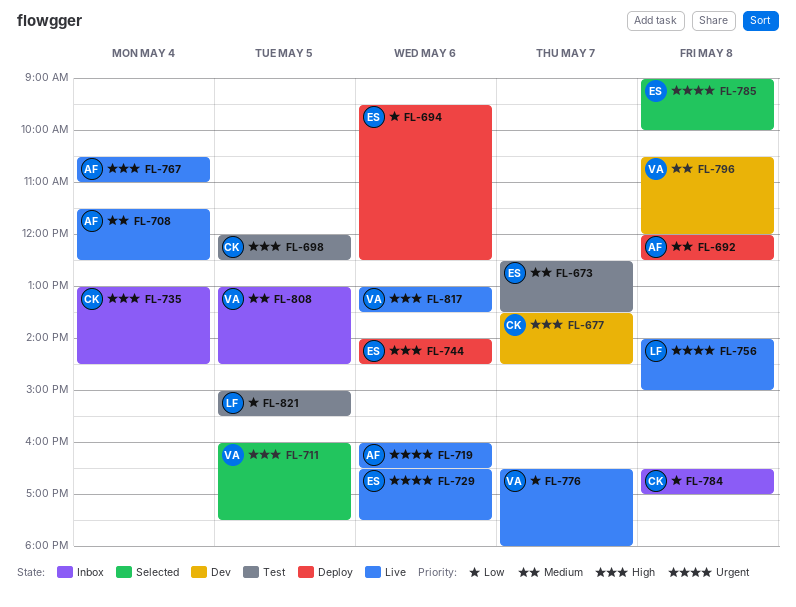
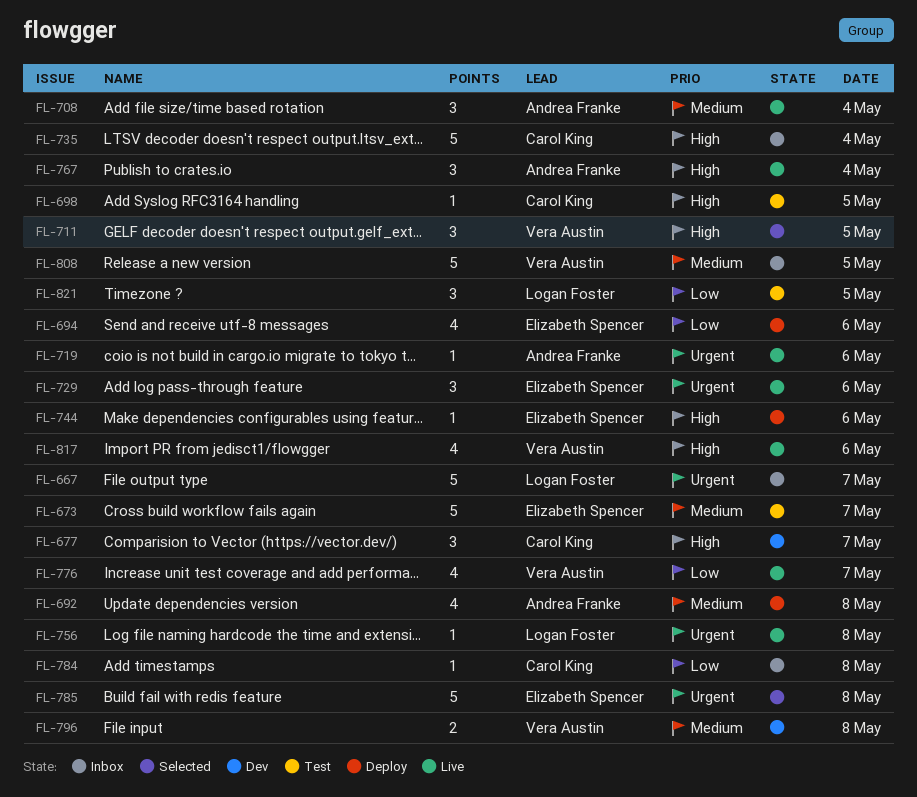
FL-667: none -> present

